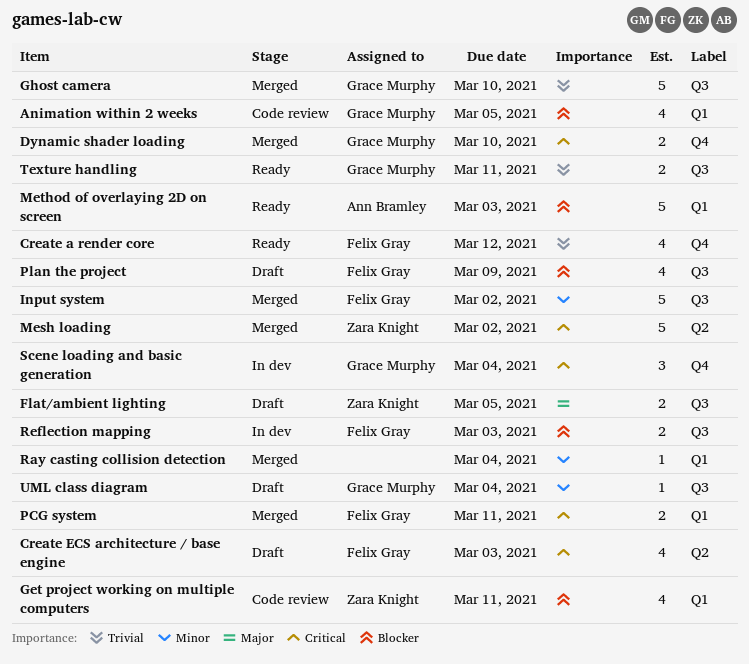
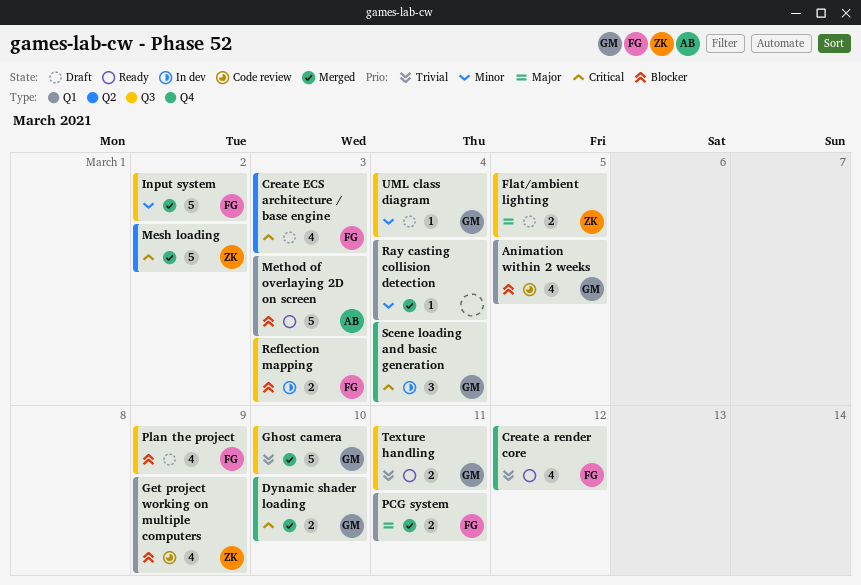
Get project working on multiple computers, due: Mar 11 -> Mar 9
PCG system, priority: Critical -> Major

